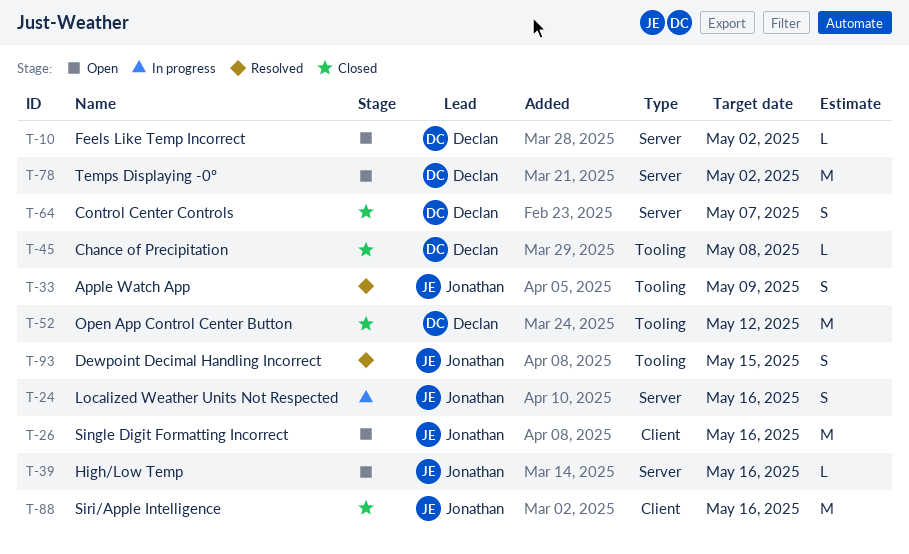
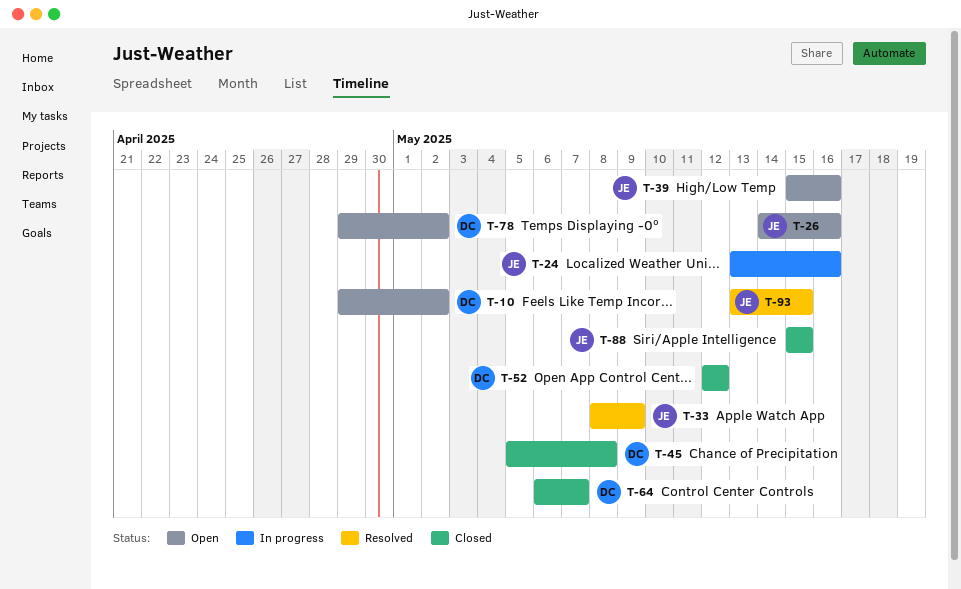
T-88, due: May 16 -> May 15

